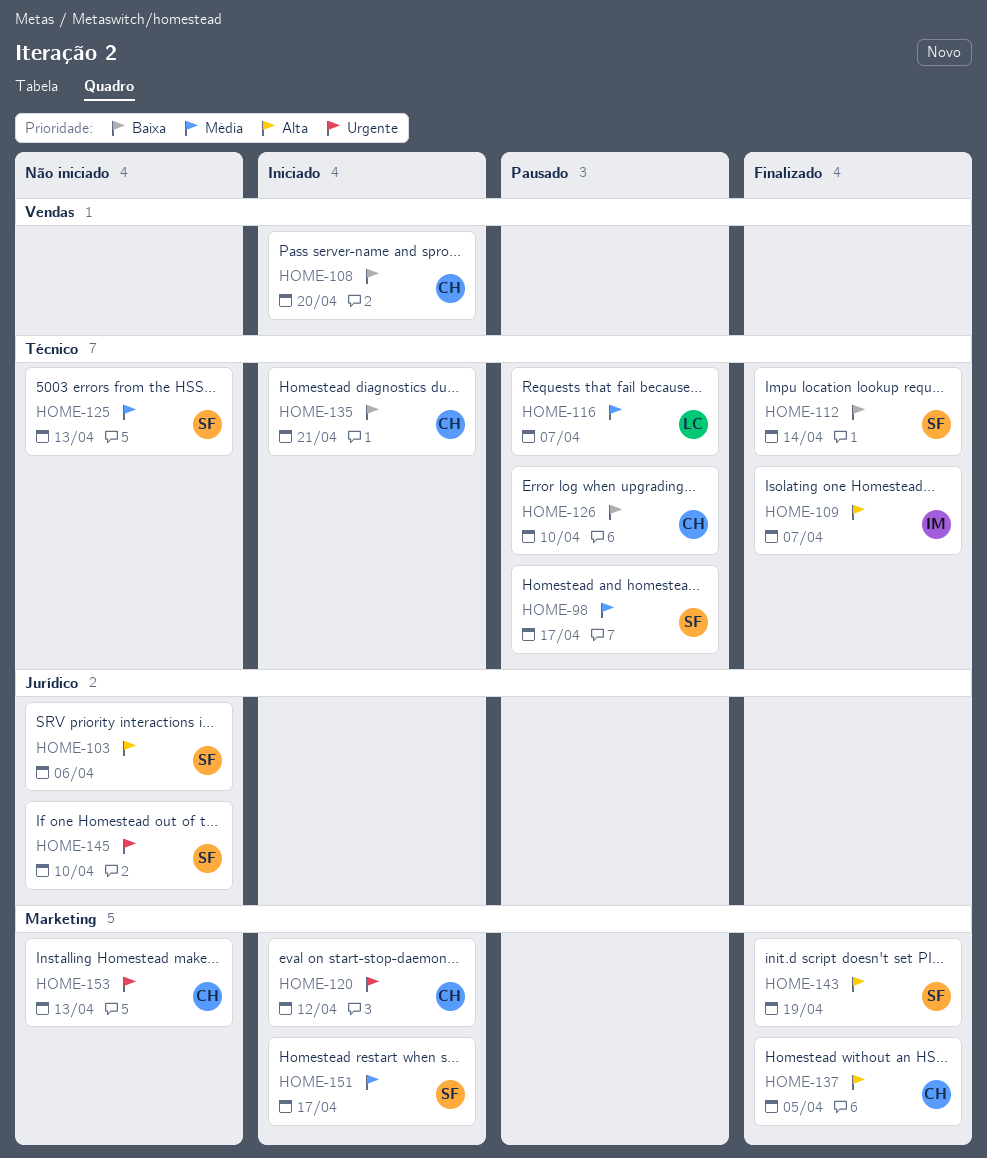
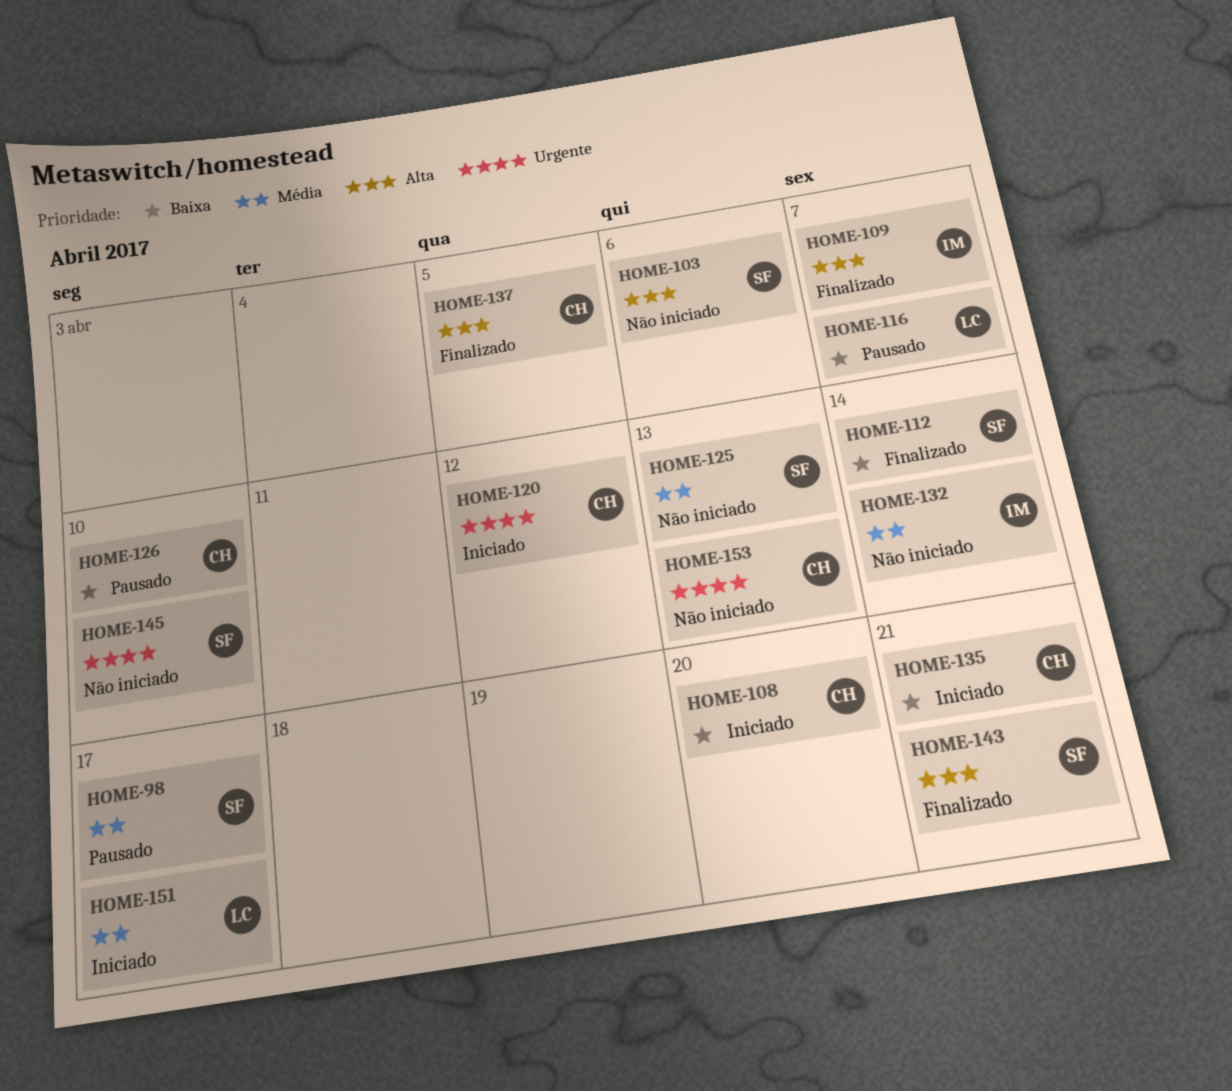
HOME-116, priority: Média -> Baixa
HOME-132: none -> present
HOME-143, due: Apr 19 -> Apr 21
HOME-151, owner: SF -> LC

